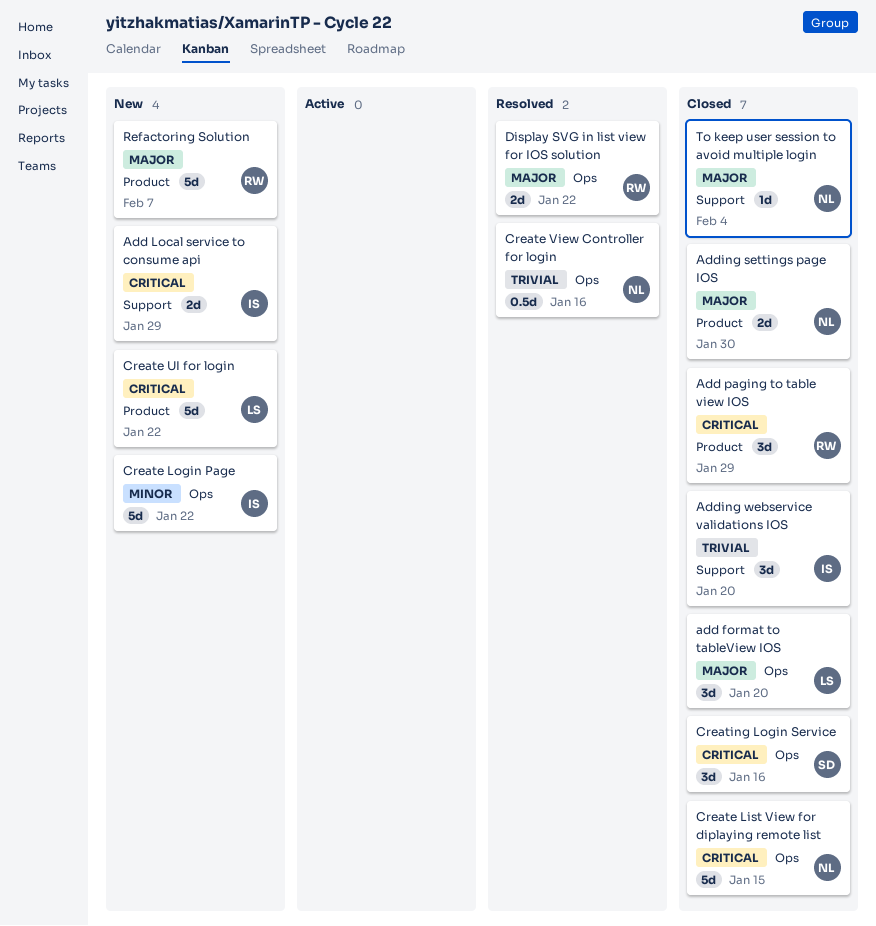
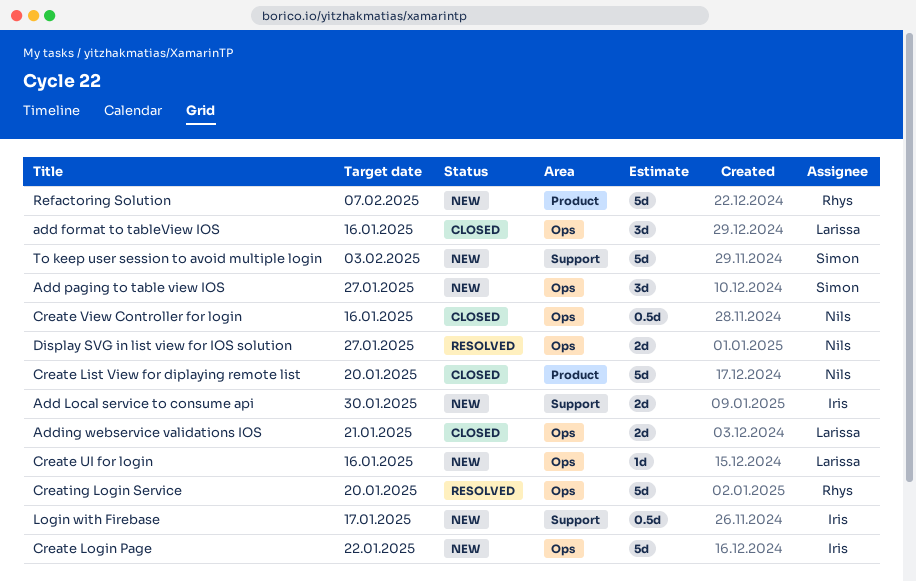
add format to tableView IOS, due: Jan 20 -> Jan 16
Add Local service to consume api, due: Jan 29 -> Jan 30
Add paging to table view IOS, status: Closed -> New
Add paging to table view IOS, owner: Rhys -> Simon
Add paging to table view IOS, label: Product -> Ops
Add paging to table view IOS, due: Jan 29 -> Jan 27
Adding settings page IOS: present -> none
Adding webservice validations IOS, owner: Iris -> Larissa
Adding webservice validations IOS, label: Support -> Ops
Adding webservice validations IOS, estimate: 3d -> 2d
Adding webservice validations IOS, due: Jan 20 -> Jan 21
Create List View for diplaying remote list, label: Ops -> Product
Create List View for diplaying remote list, due: Jan 15 -> Jan 20
Create UI for login, label: Product -> Ops
Create UI for login, estimate: 5d -> 1d
Create UI for login, due: Jan 22 -> Jan 16
Create View Controller for login, status: Resolved -> Closed
Creating Login Service, status: Closed -> Resolved
Creating Login Service, owner: Simon -> Rhys
Creating Login Service, estimate: 3d -> 5d
Creating Login Service, due: Jan 16 -> Jan 20
Display SVG in list view for IOS solution, owner: Rhys -> Nils
Display SVG in list view for IOS solution, due: Jan 22 -> Jan 27
Login with Firebase: none -> present
To keep user session to avoid multiple login, status: Closed -> New
To keep user session to avoid multiple login, owner: Nils -> Simon
To keep user session to avoid multiple login, estimate: 1d -> 5d
To keep user session to avoid multiple login, due: Feb 4 -> Feb 3

